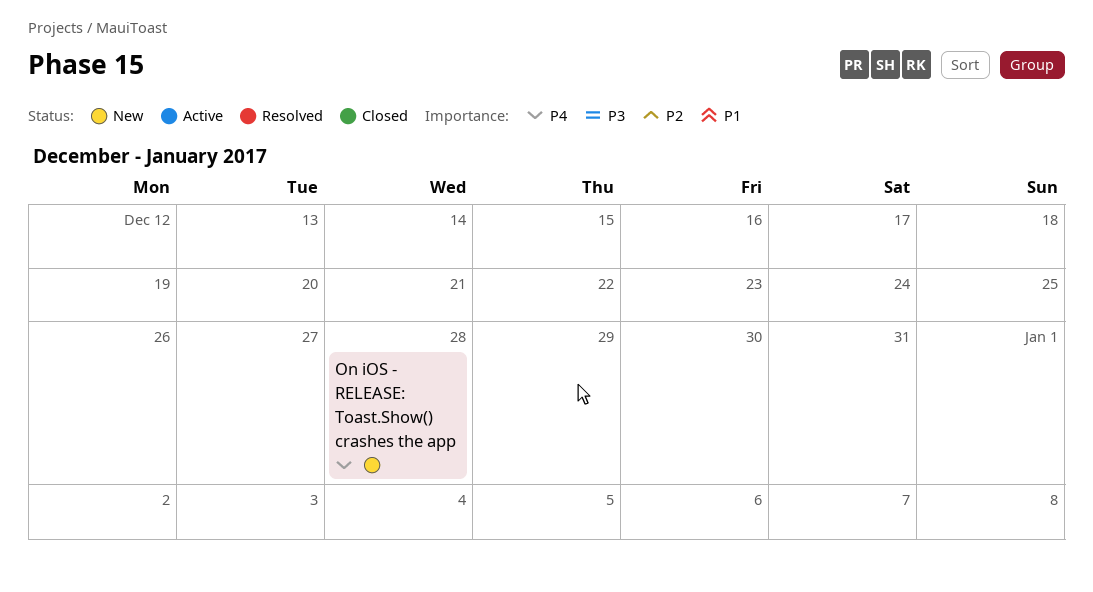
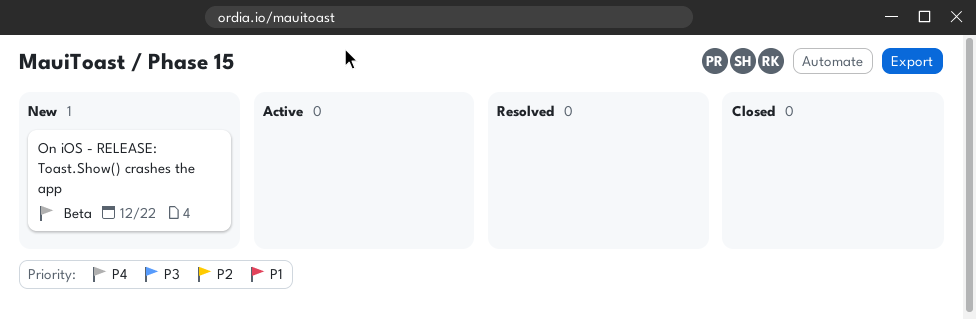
On iOS - RELEASE: Toast.Show() crashes the app, due: Dec 28 -> Dec 22

